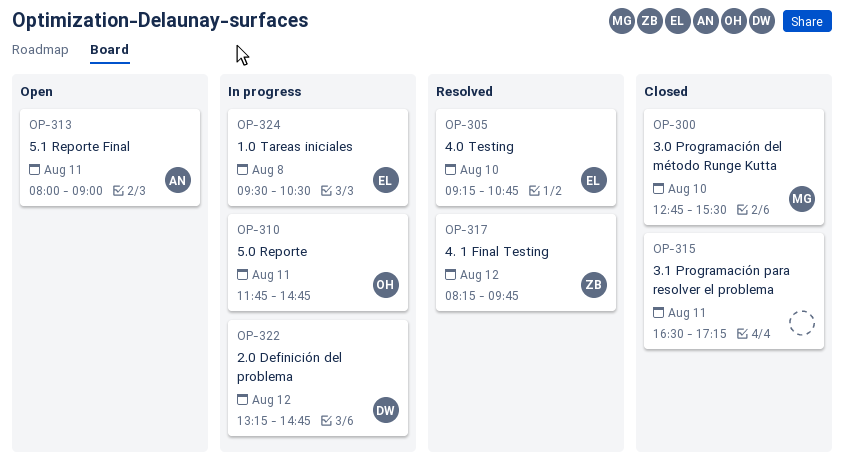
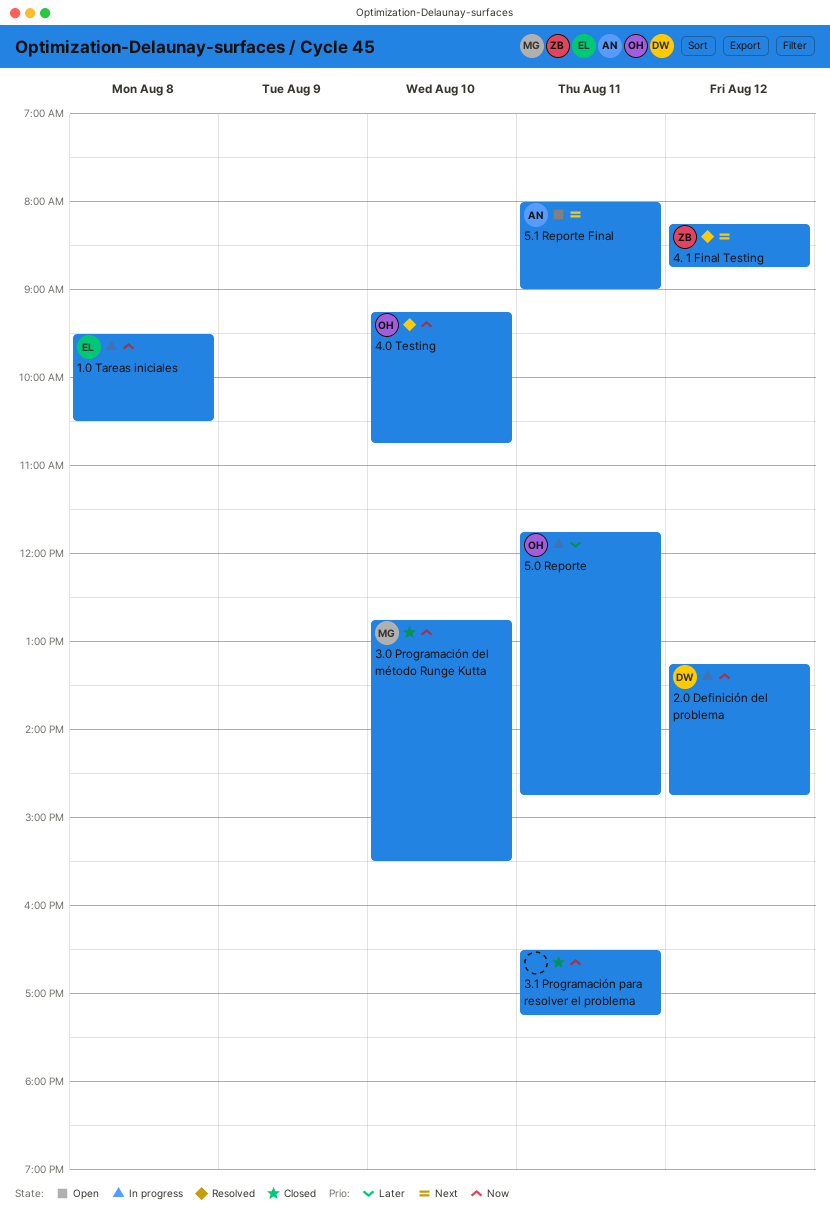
4. 1 Final Testing, ends: 09:45 -> 08:45
4.0 Testing, owner: EL -> OH

